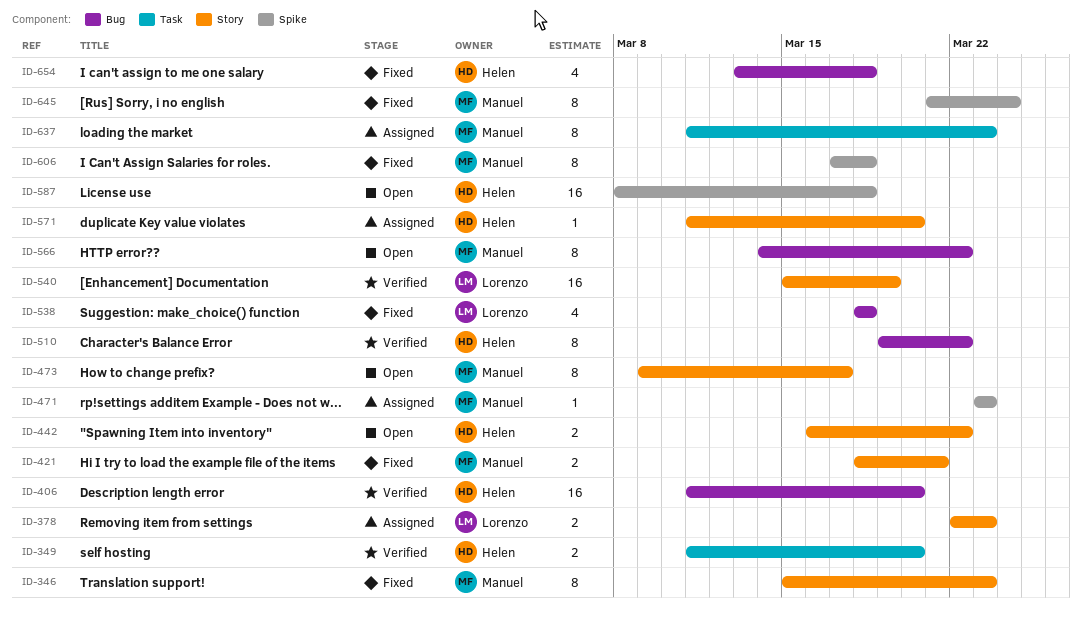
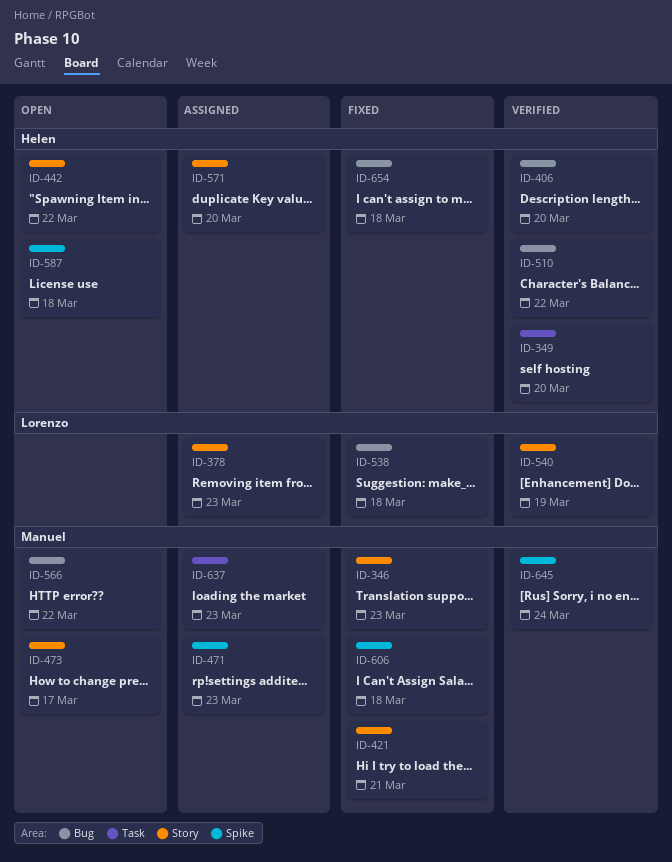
ID-645, status: Fixed -> Verified

